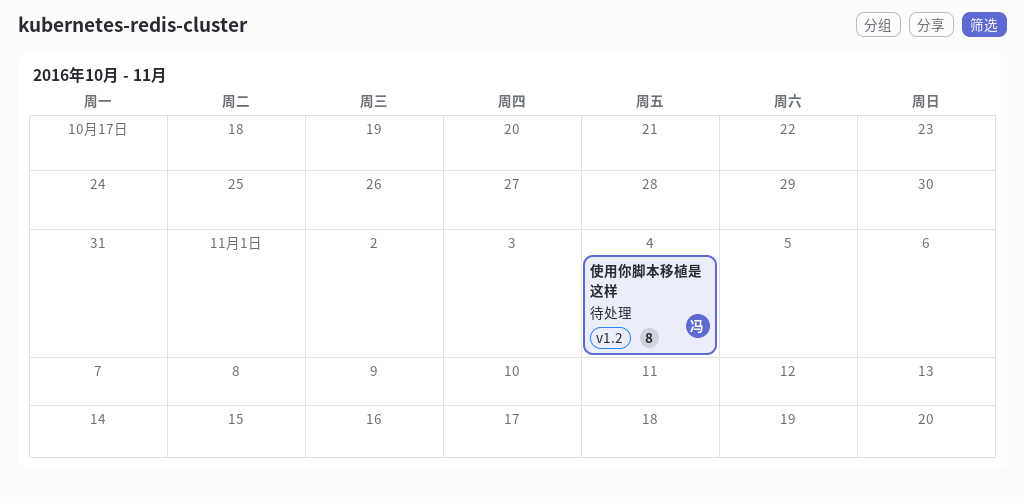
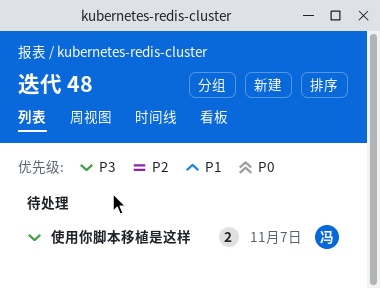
使用你脚本移植是这样, estimate: 8 -> 2
使用你脚本移植是这样, due: Nov 4 -> Nov 7

